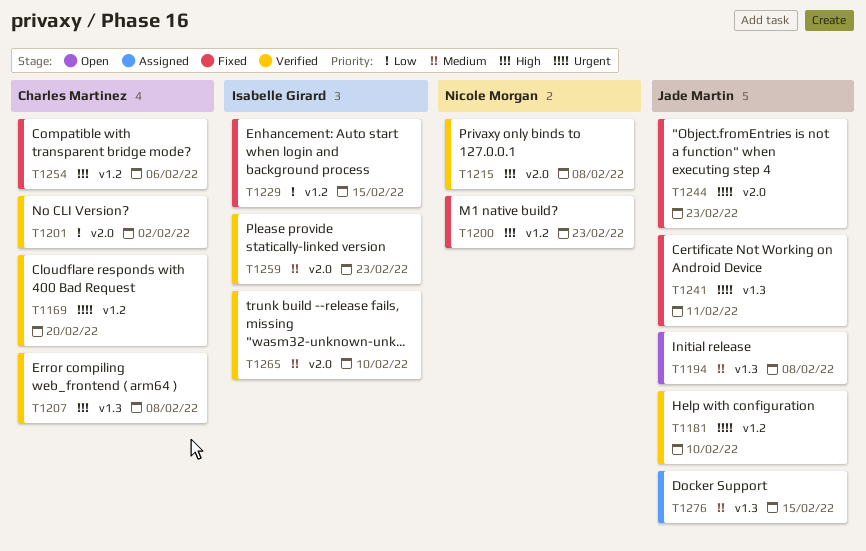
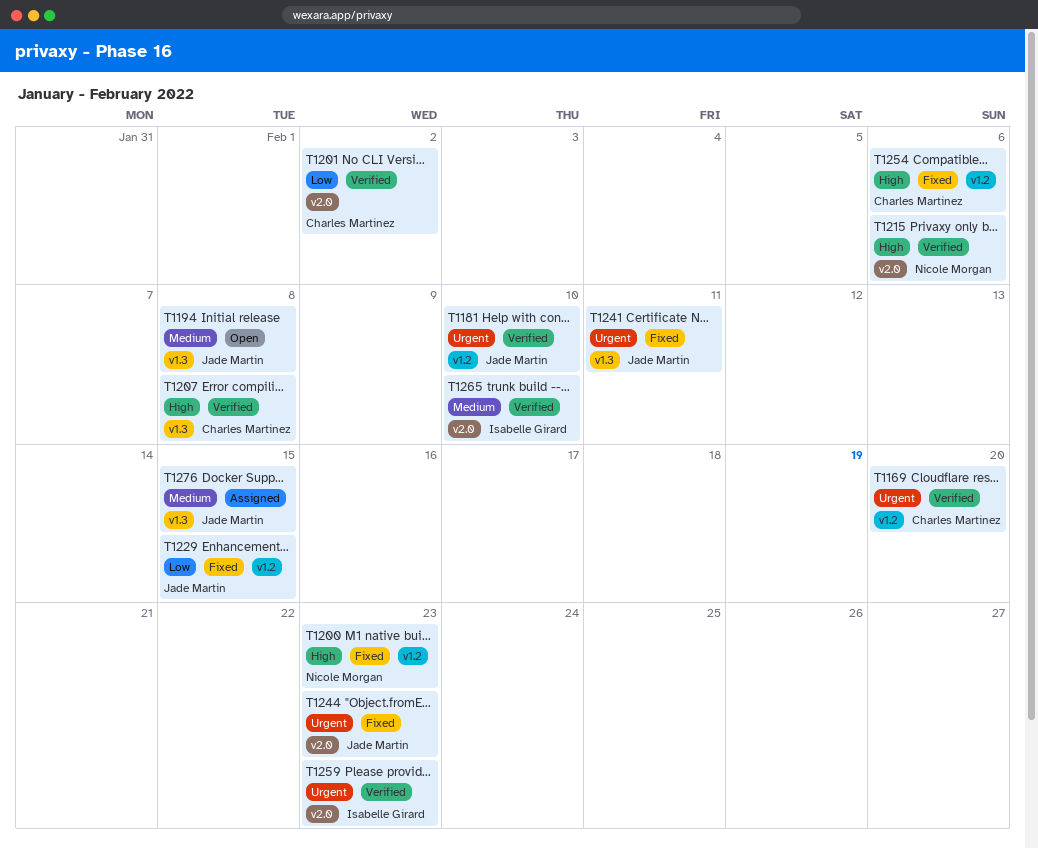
T1215, due: Feb 8 -> Feb 6
T1229, owner: Isabelle Girard -> Jade Martin
T1259, priority: Medium -> Urgent

